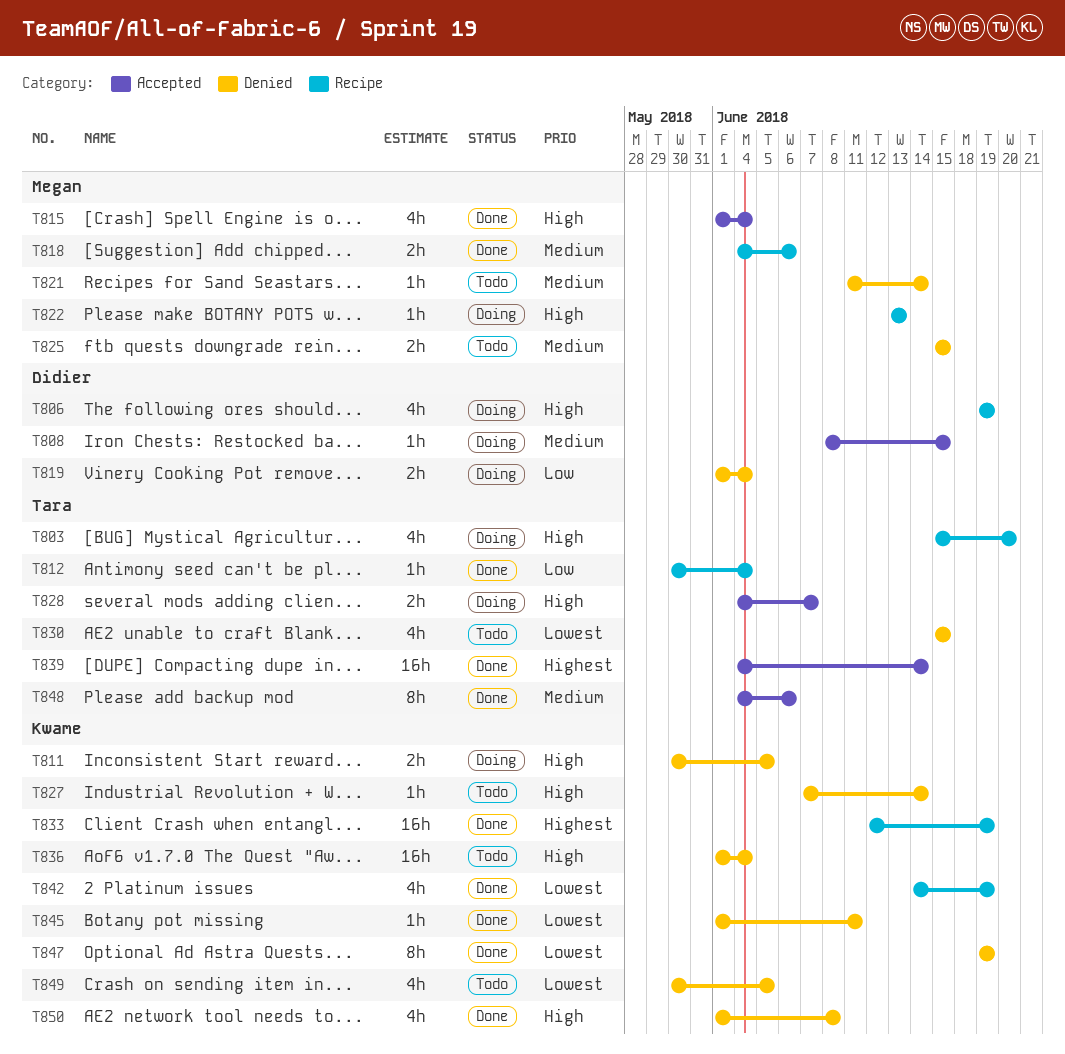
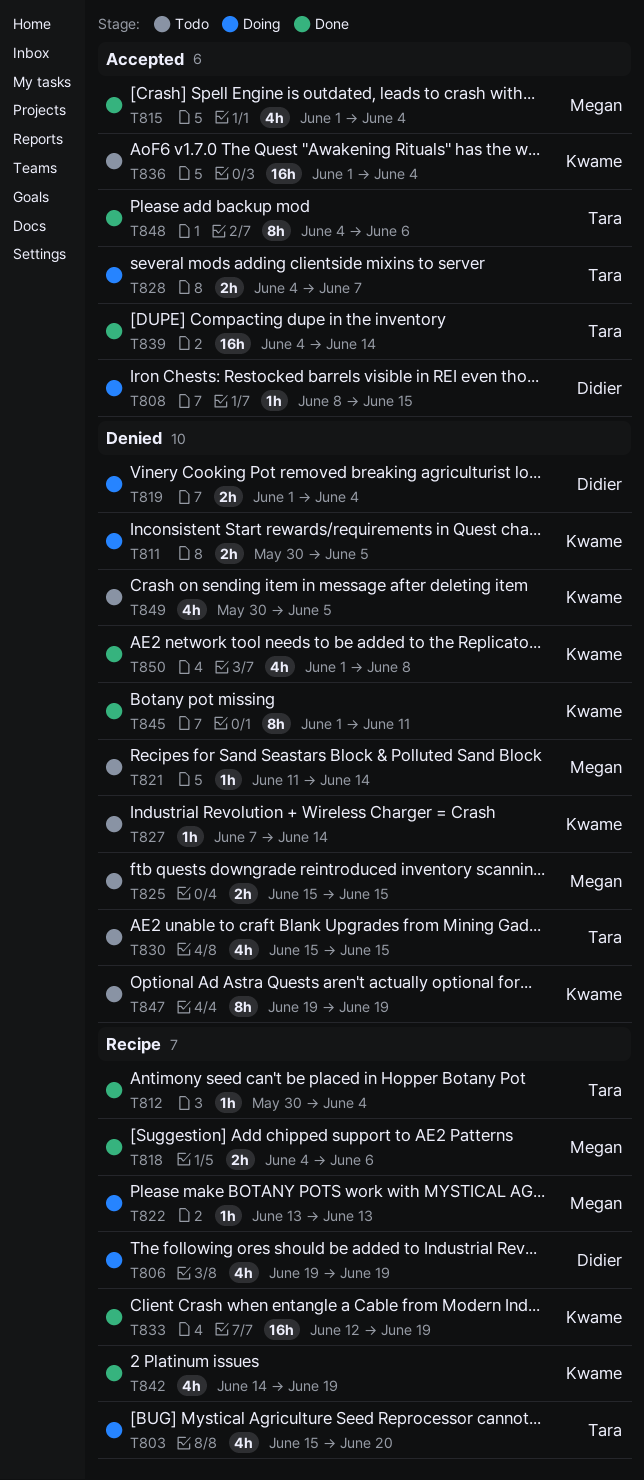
T836, label: Denied -> Accepted
T845, estimate: 1h -> 8h
T847, status: Done -> Todo

